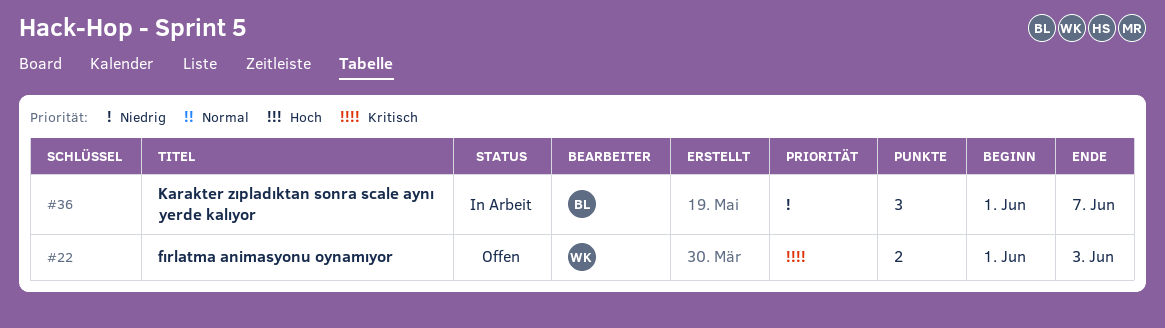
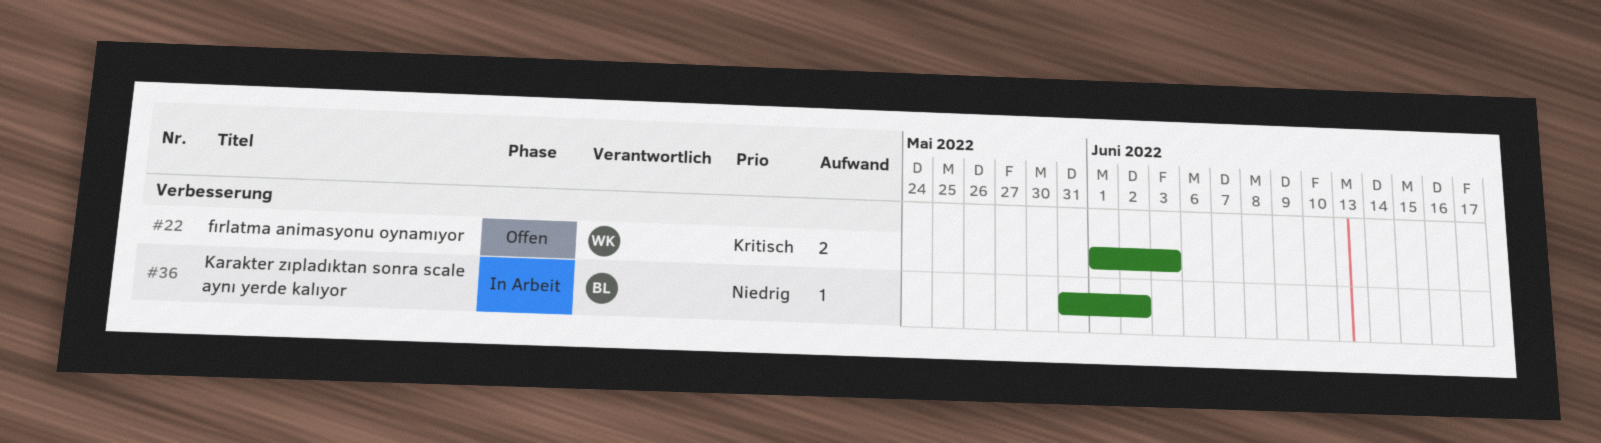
#36, estimate: 3 -> 1
#36, start: Jun 1 -> May 31
#36, due: Jun 7 -> Jun 2

